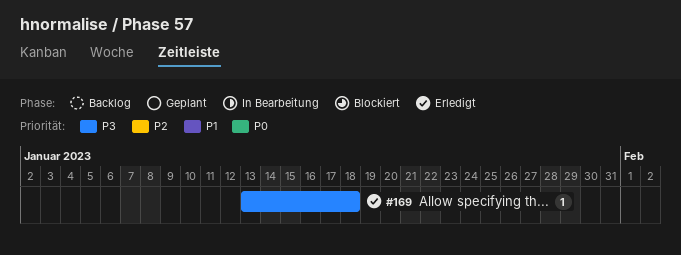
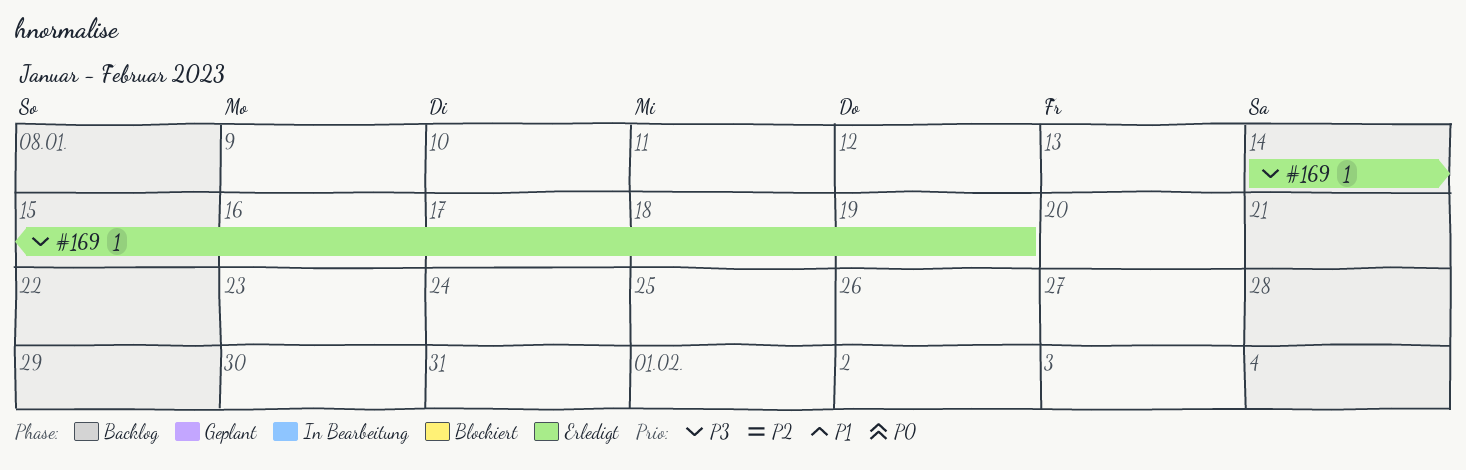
#169, start: Jan 13 -> Jan 14
#169, due: Jan 18 -> Jan 19

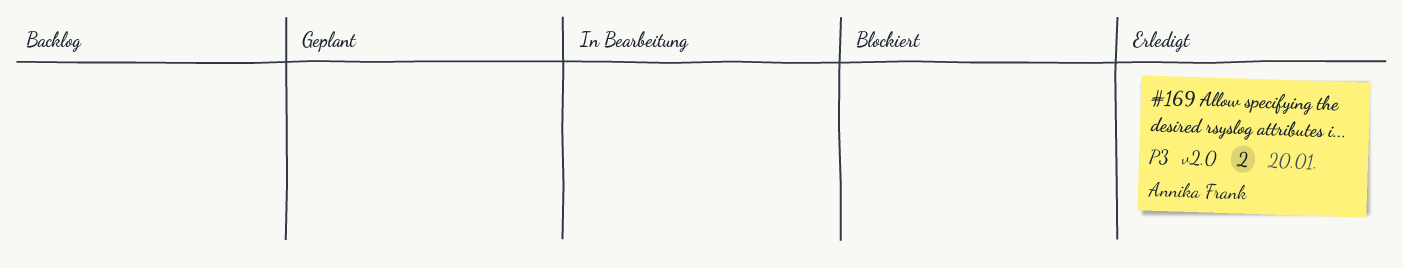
#169, estimate: 1 -> 2
#169, due: Jan 19 -> Jan 20

